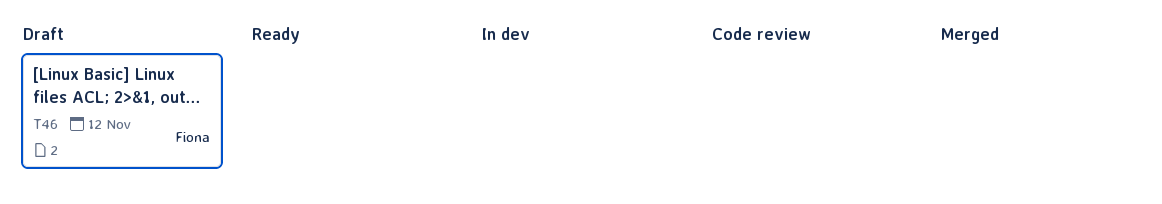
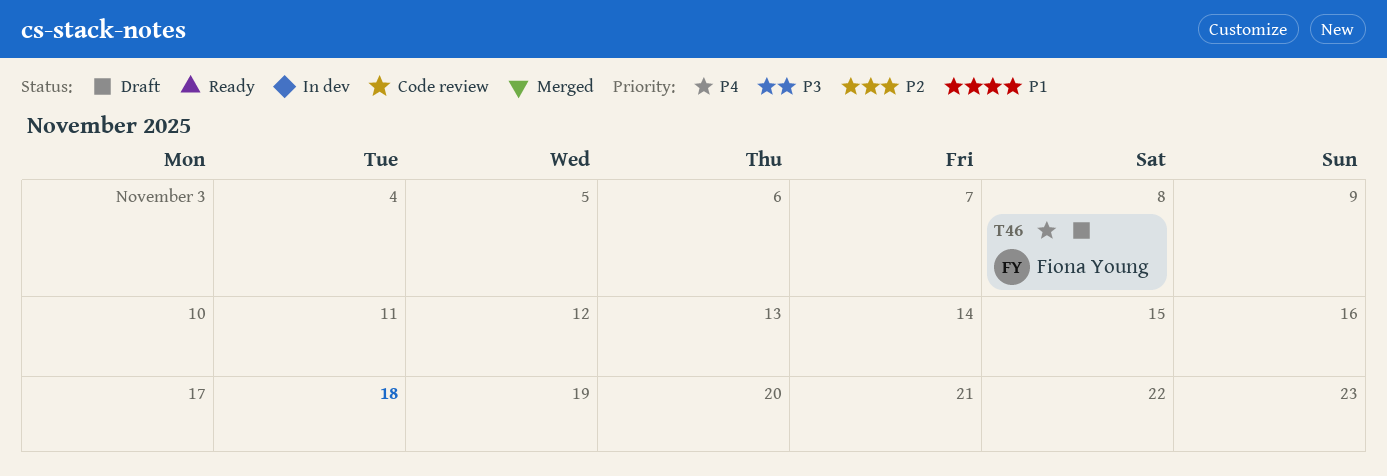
T46, due: Nov 12 -> Nov 8

